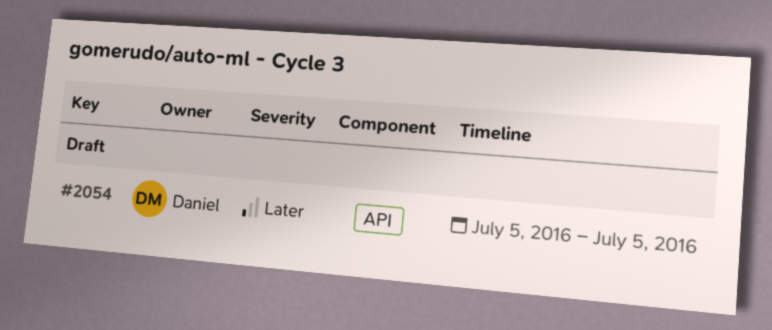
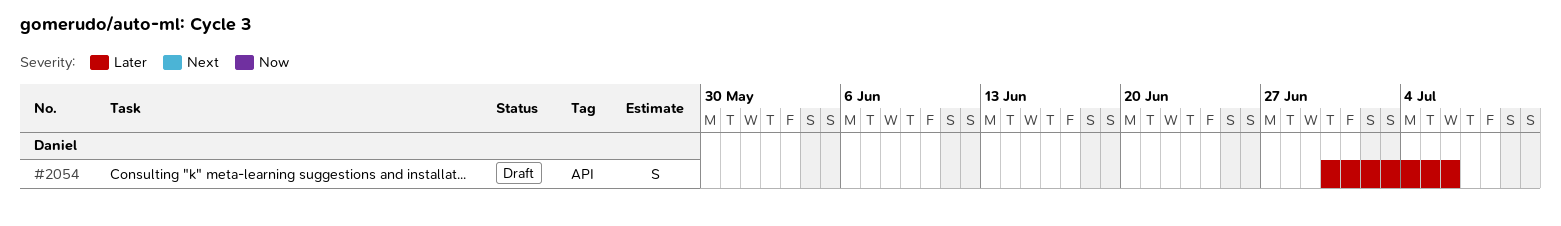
#2054, start: Jul 5 -> Jun 30
#2054, due: Jul 5 -> Jul 6

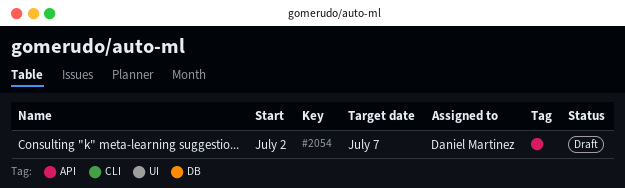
#2054, start: Jun 30 -> Jul 2
#2054, due: Jul 6 -> Jul 7

